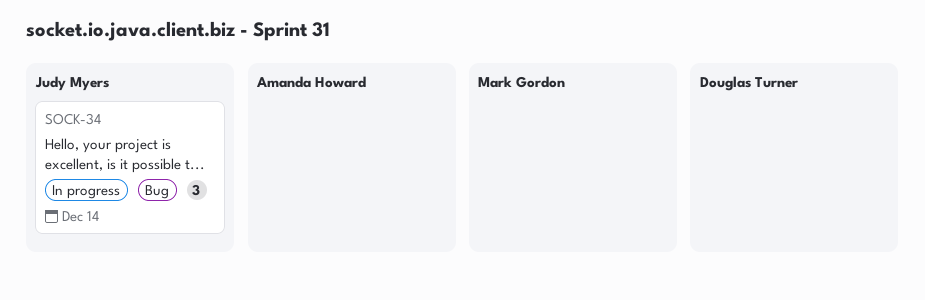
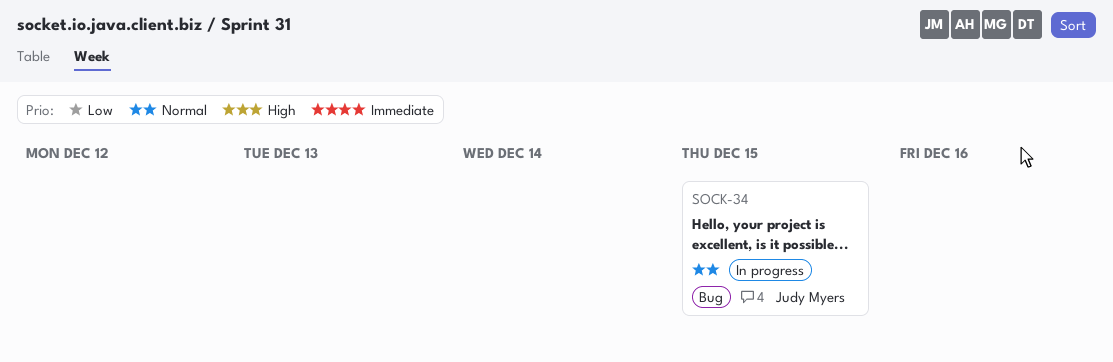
SOCK-34, due: Dec 14 -> Dec 15

